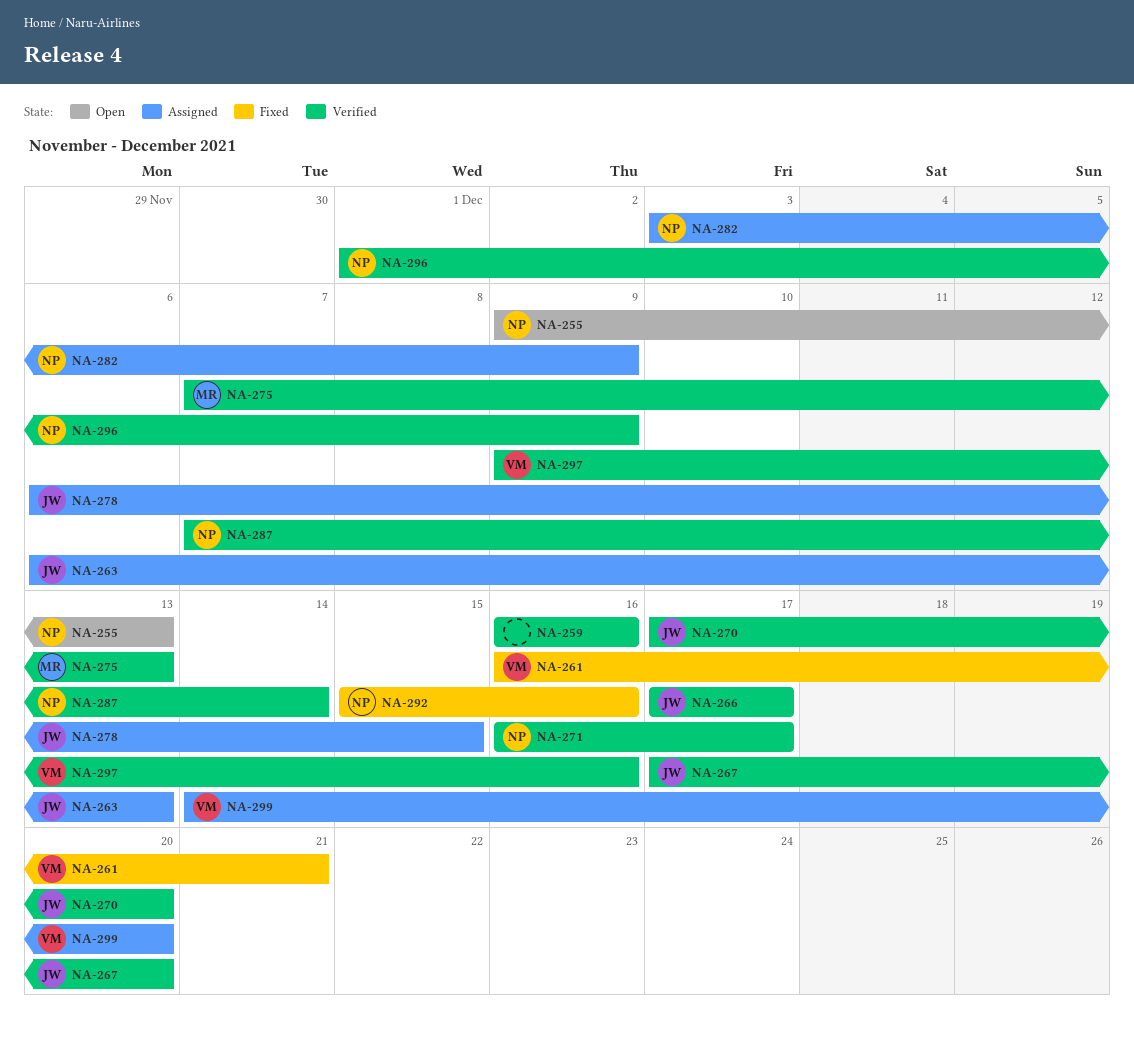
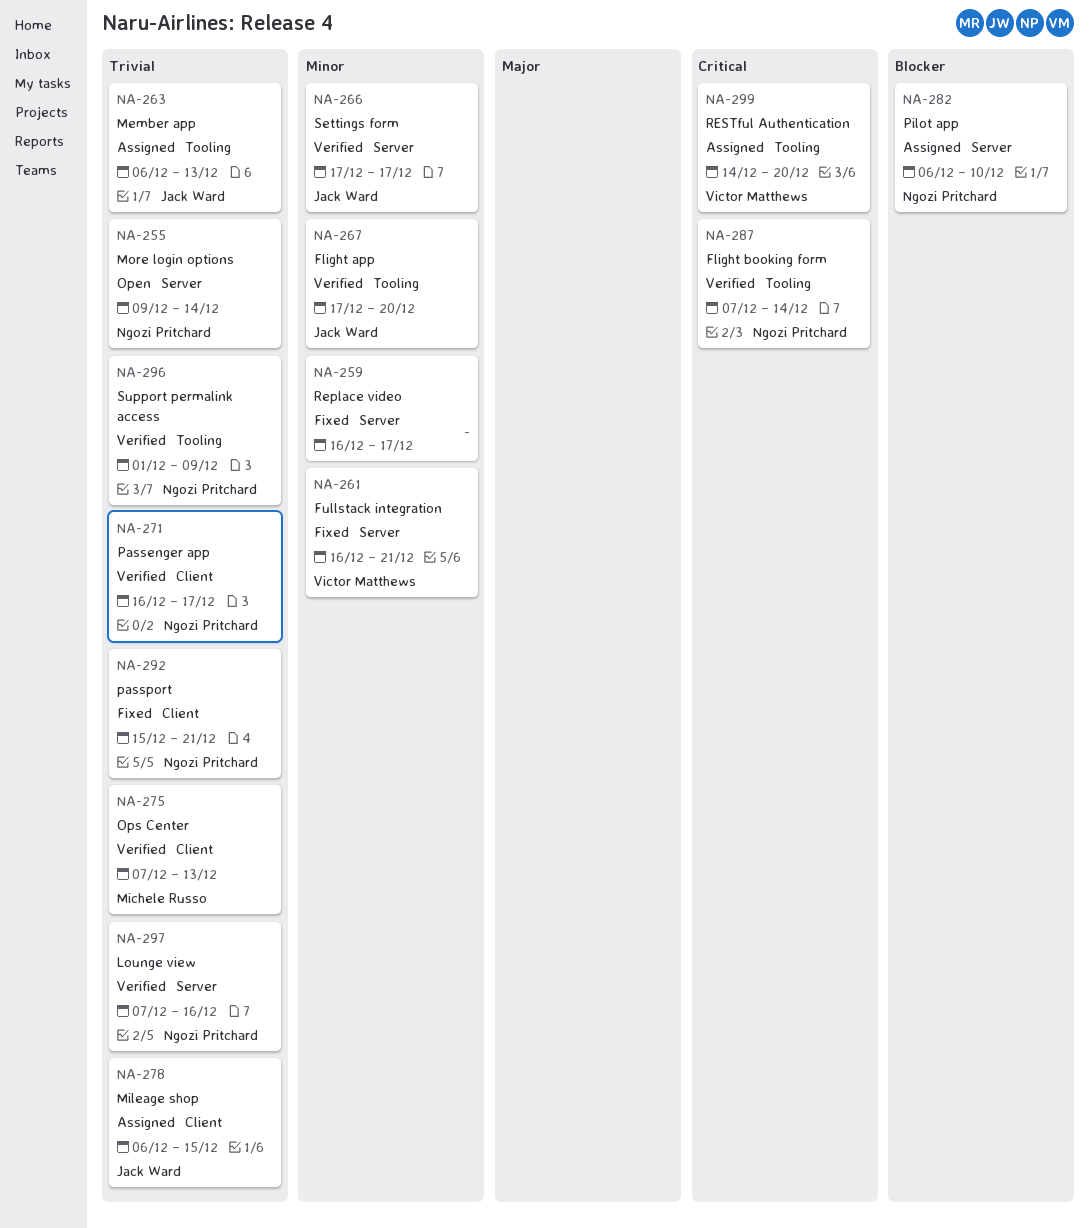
NA-255, due: Dec 13 -> Dec 14
NA-259, status: Verified -> Fixed
NA-259, due: Dec 16 -> Dec 17
NA-270: present -> none
NA-282, start: Dec 3 -> Dec 6
NA-282, due: Dec 9 -> Dec 10
NA-292, due: Dec 16 -> Dec 21
NA-297, owner: Victor Matthews -> Ngozi Pritchard
NA-297, start: Dec 9 -> Dec 7

